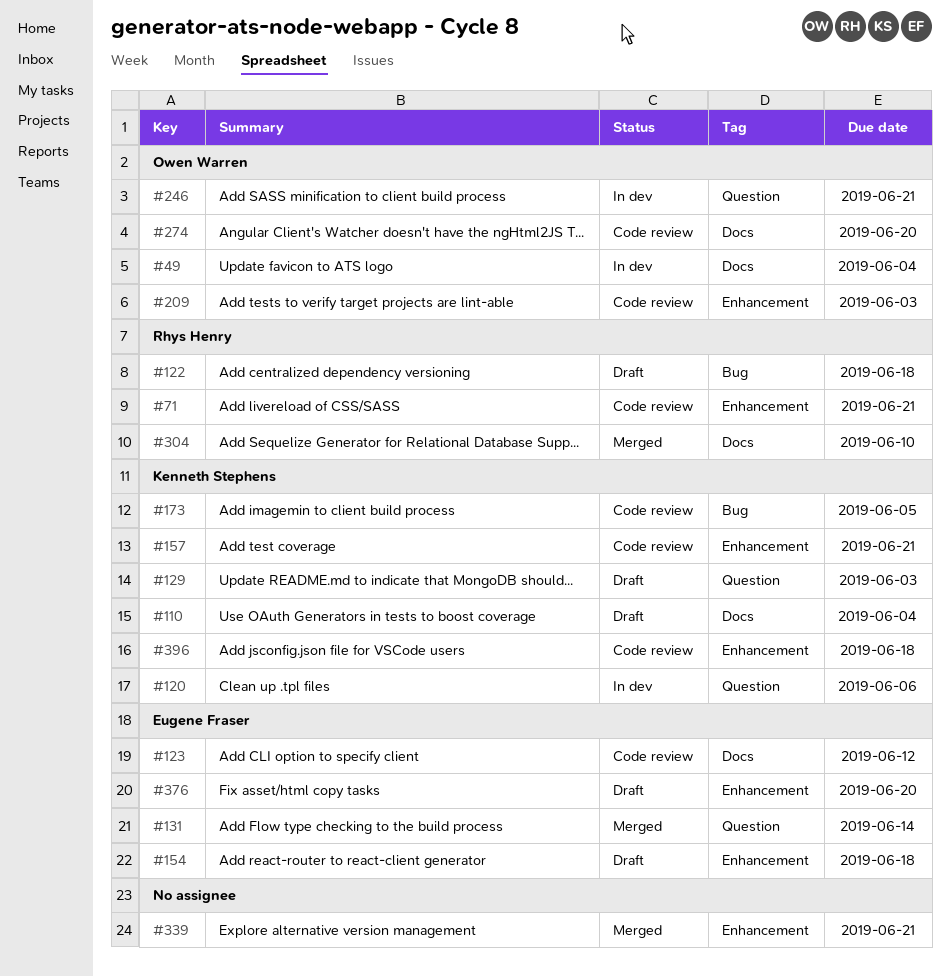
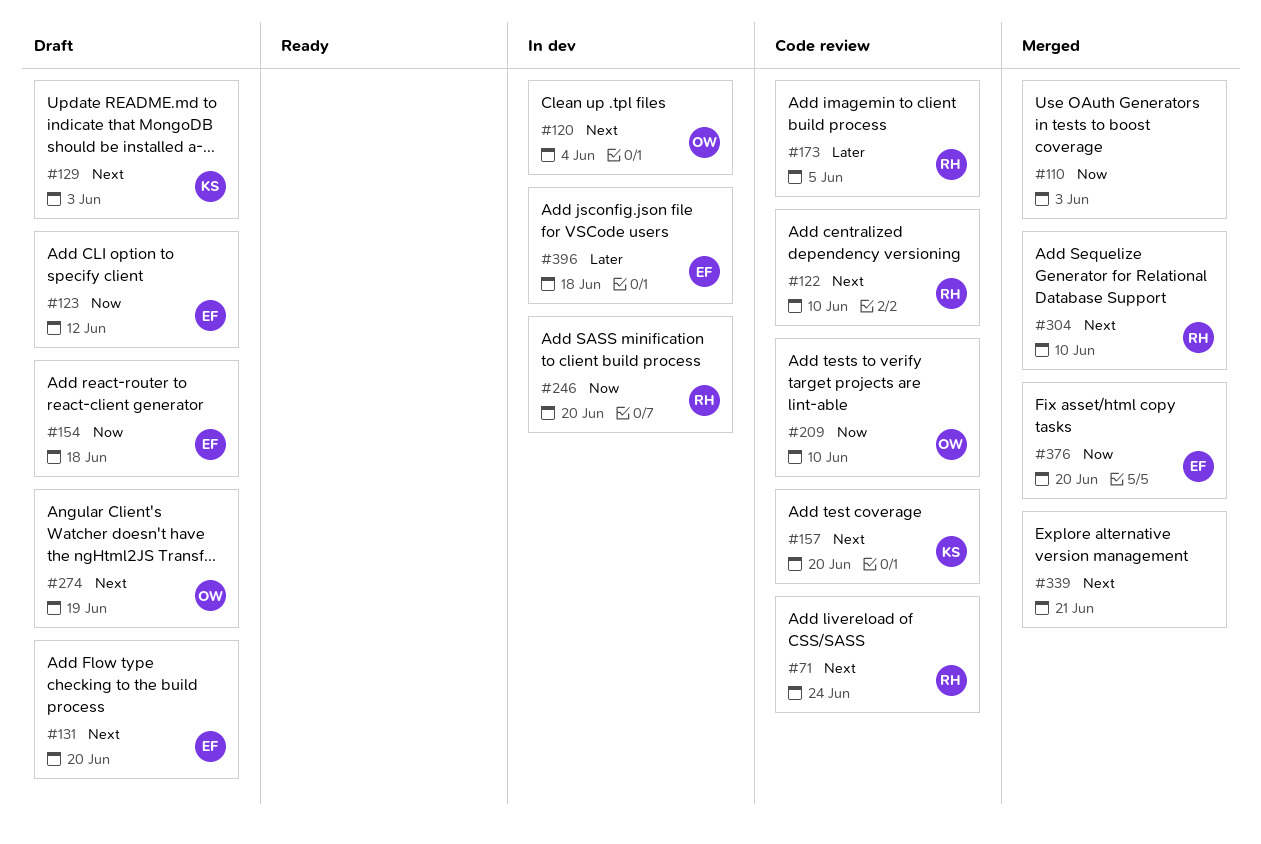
#49: present -> none
#71, due: Jun 21 -> Jun 24
#110, status: Draft -> Merged
#110, owner: Kenneth Stephens -> none
#110, due: Jun 4 -> Jun 3
#120, owner: Kenneth Stephens -> Owen Warren
#120, due: Jun 6 -> Jun 4
#122, status: Draft -> Code review
#122, due: Jun 18 -> Jun 10
#123, status: Code review -> Draft
#131, status: Merged -> Draft
#131, due: Jun 14 -> Jun 20
#157, due: Jun 21 -> Jun 20
#173, owner: Kenneth Stephens -> Rhys Henry
#209, due: Jun 3 -> Jun 10
#246, owner: Owen Warren -> Rhys Henry
#246, due: Jun 21 -> Jun 20
#274, status: Code review -> Draft
#274, due: Jun 20 -> Jun 19
#376, status: Draft -> Merged
#396, status: Code review -> In dev
#396, owner: Kenneth Stephens -> Eugene Fraser

